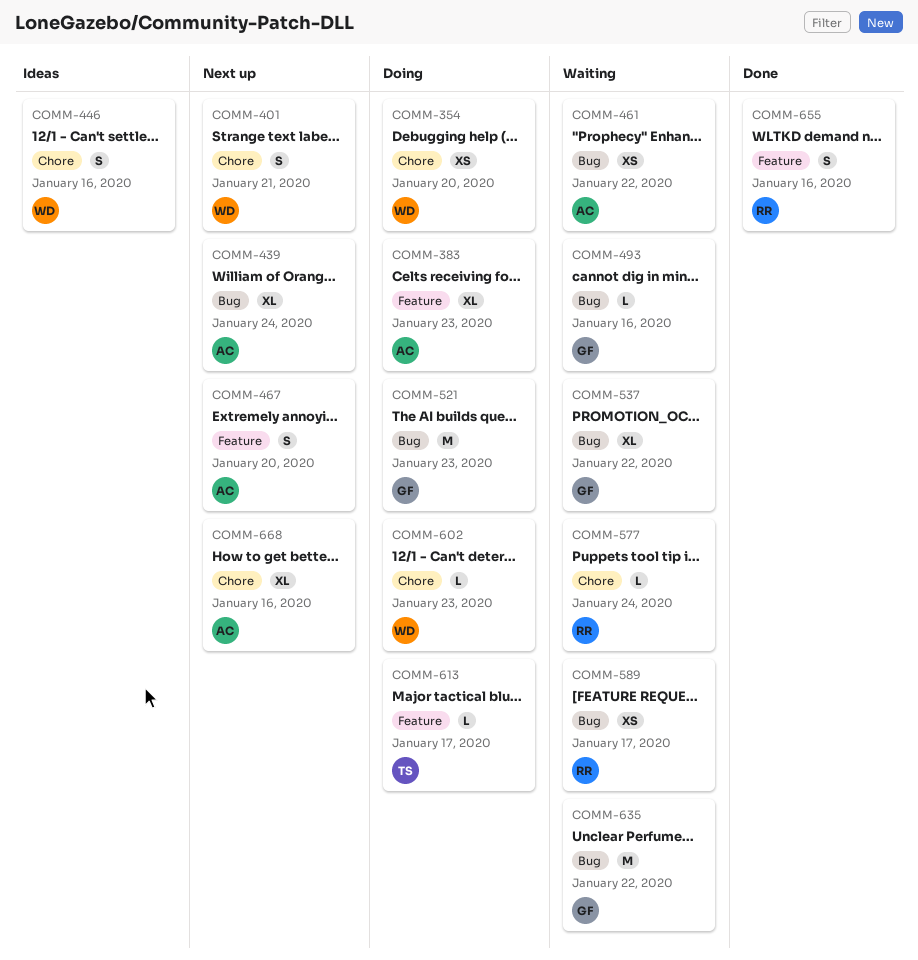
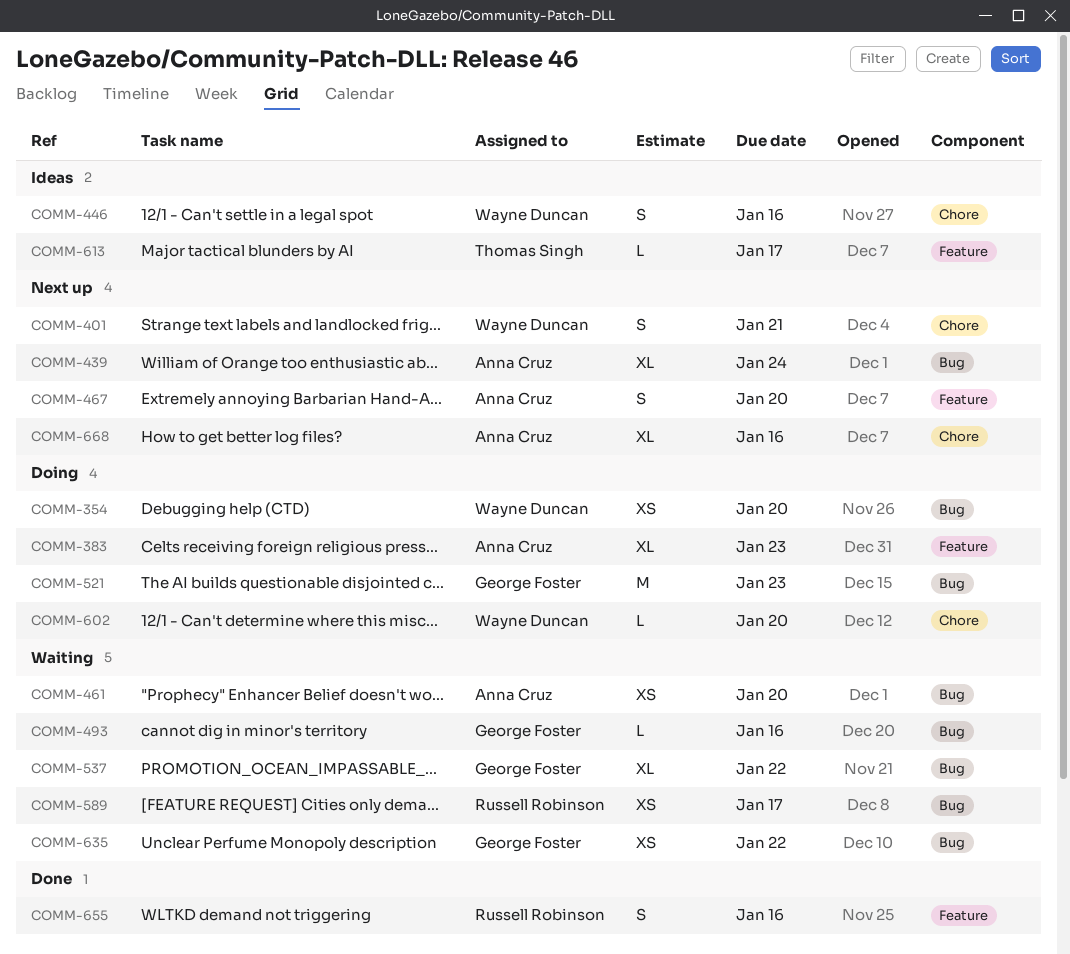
COMM-354, label: Chore -> Bug
COMM-461, due: Jan 22 -> Jan 20
COMM-577: present -> none
COMM-602, due: Jan 23 -> Jan 20
COMM-613, status: Doing -> Ideas
COMM-635, estimate: M -> XS

